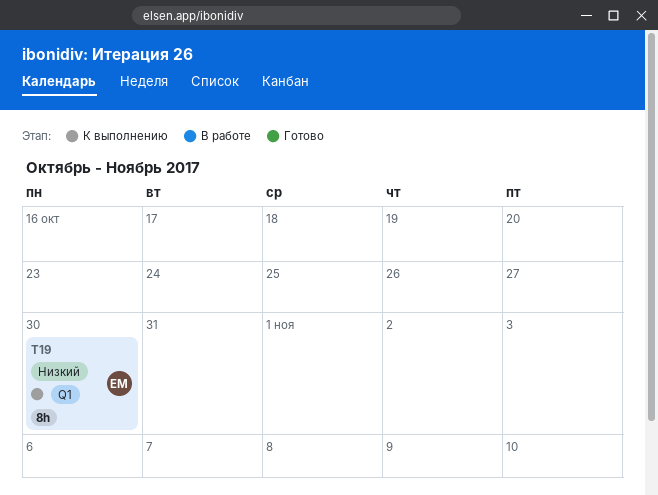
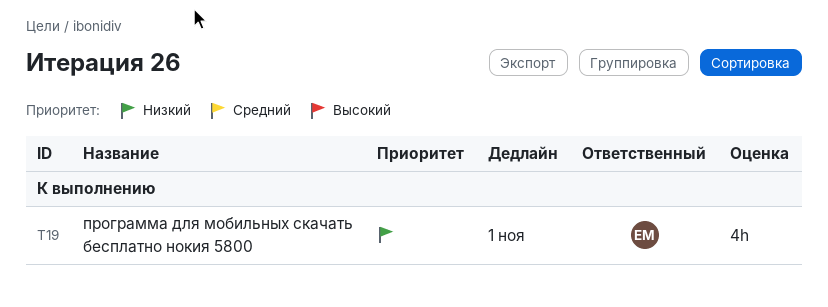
T19, estimate: 8h -> 4h
T19, due: Oct 30 -> Nov 1

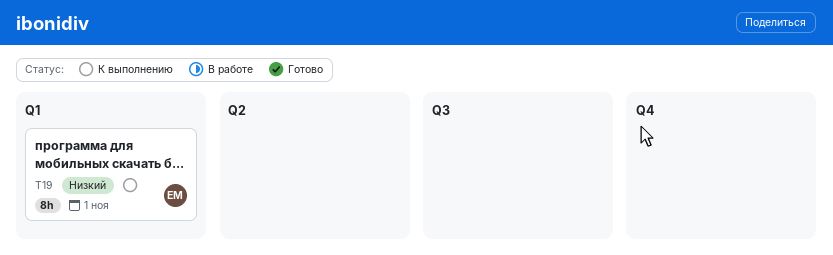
T19, estimate: 4h -> 8h

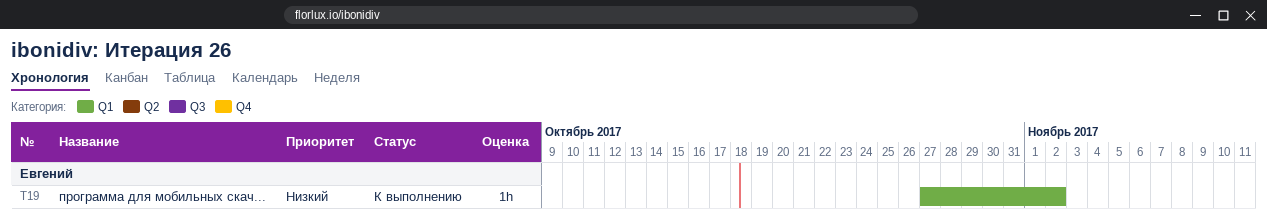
T19, estimate: 8h -> 1h
T19, due: Nov 1 -> Nov 2

